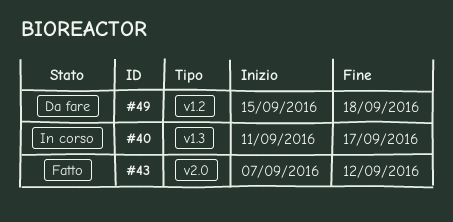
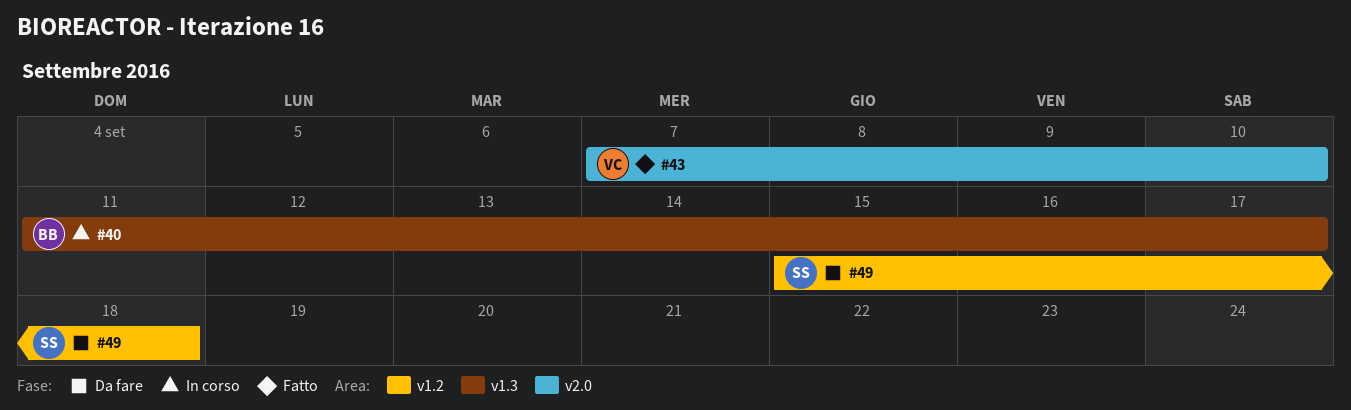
#43, due: Sep 12 -> Sep 10

